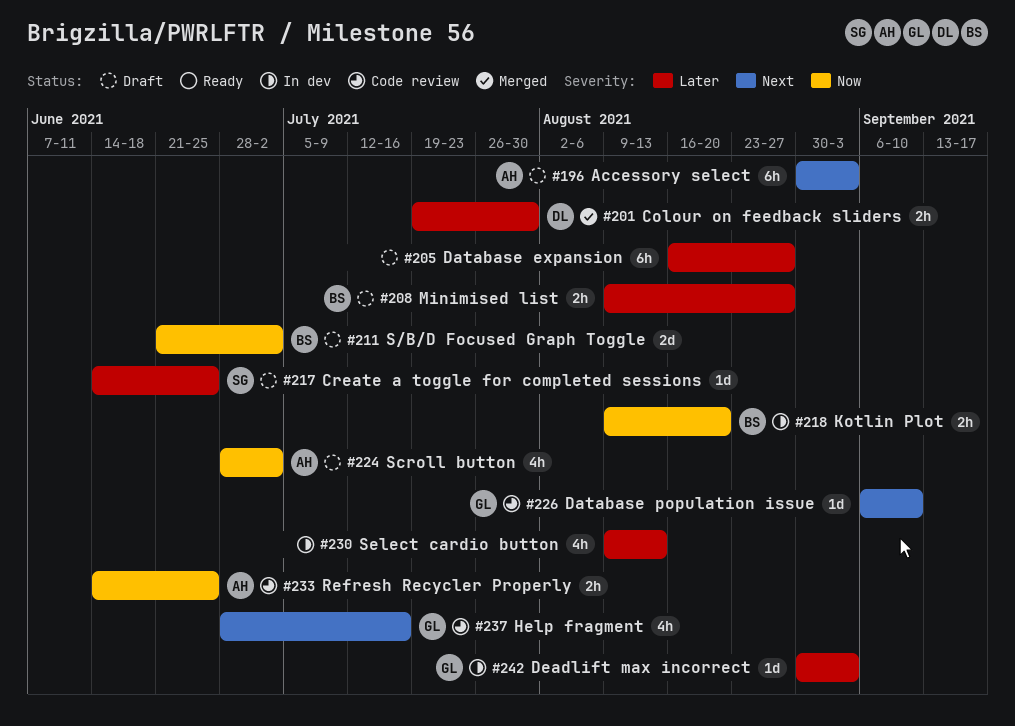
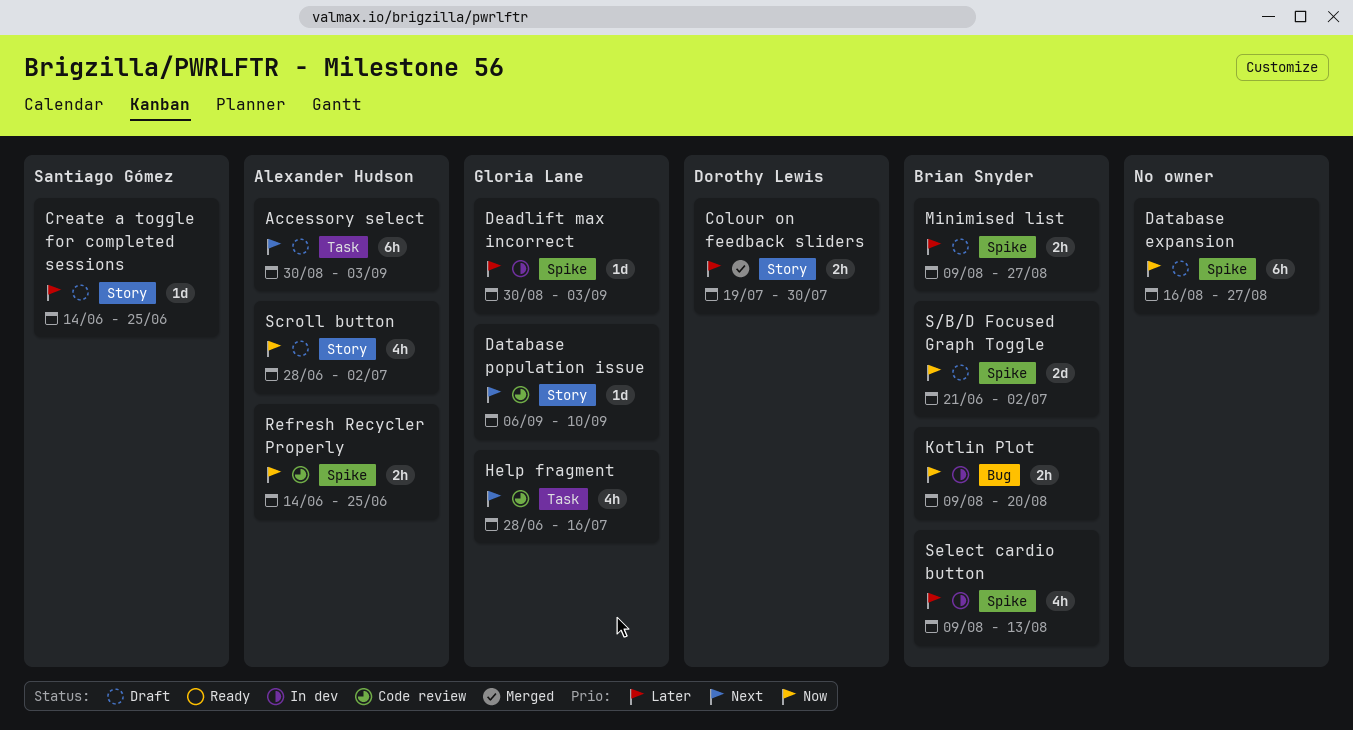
Database expansion, priority: Later -> Now
Select cardio button, owner: none -> Brian Snyder

